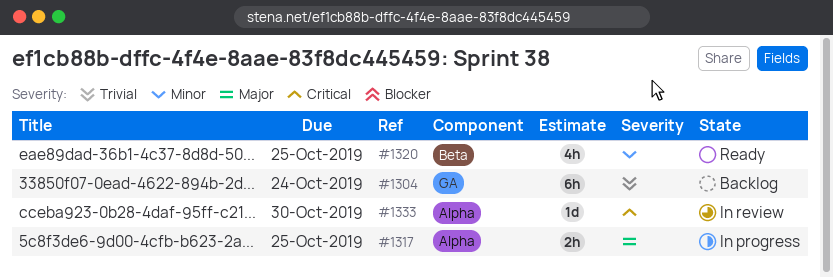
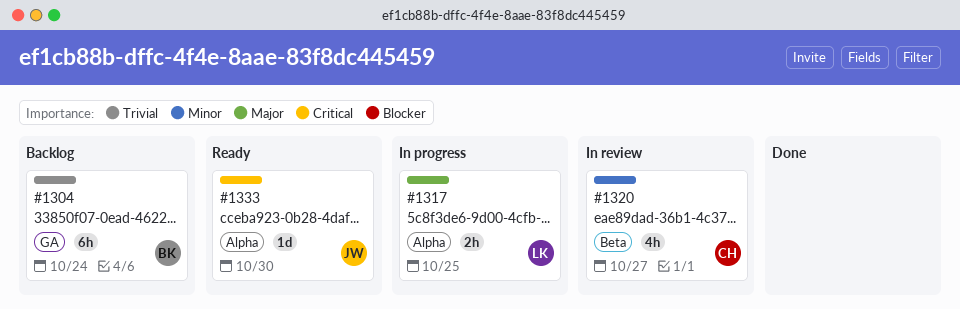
#1320, status: Ready -> In review
#1320, due: Oct 25 -> Oct 27
#1333, status: In review -> Ready

